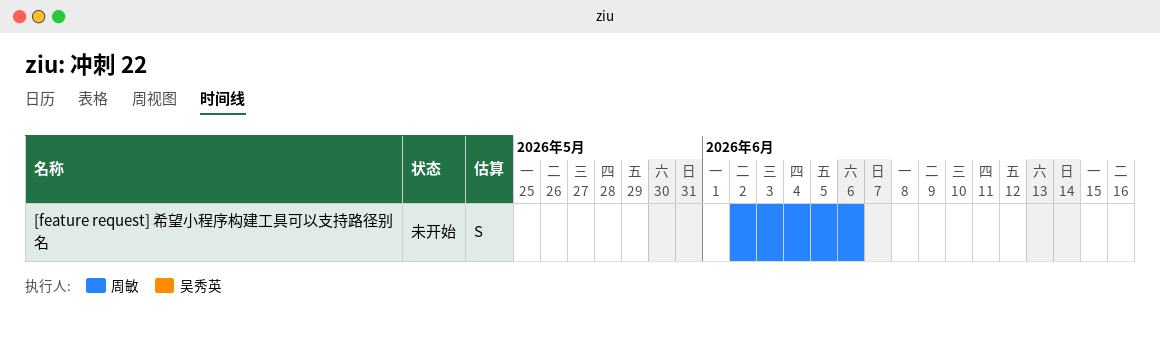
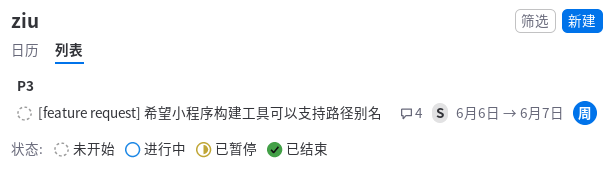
[feature request] 希望小程序构建工具可以支持路径别名, start: Jun 2 -> Jun 6
[feature request] 希望小程序构建工具可以支持路径别名, due: Jun 6 -> Jun 7

